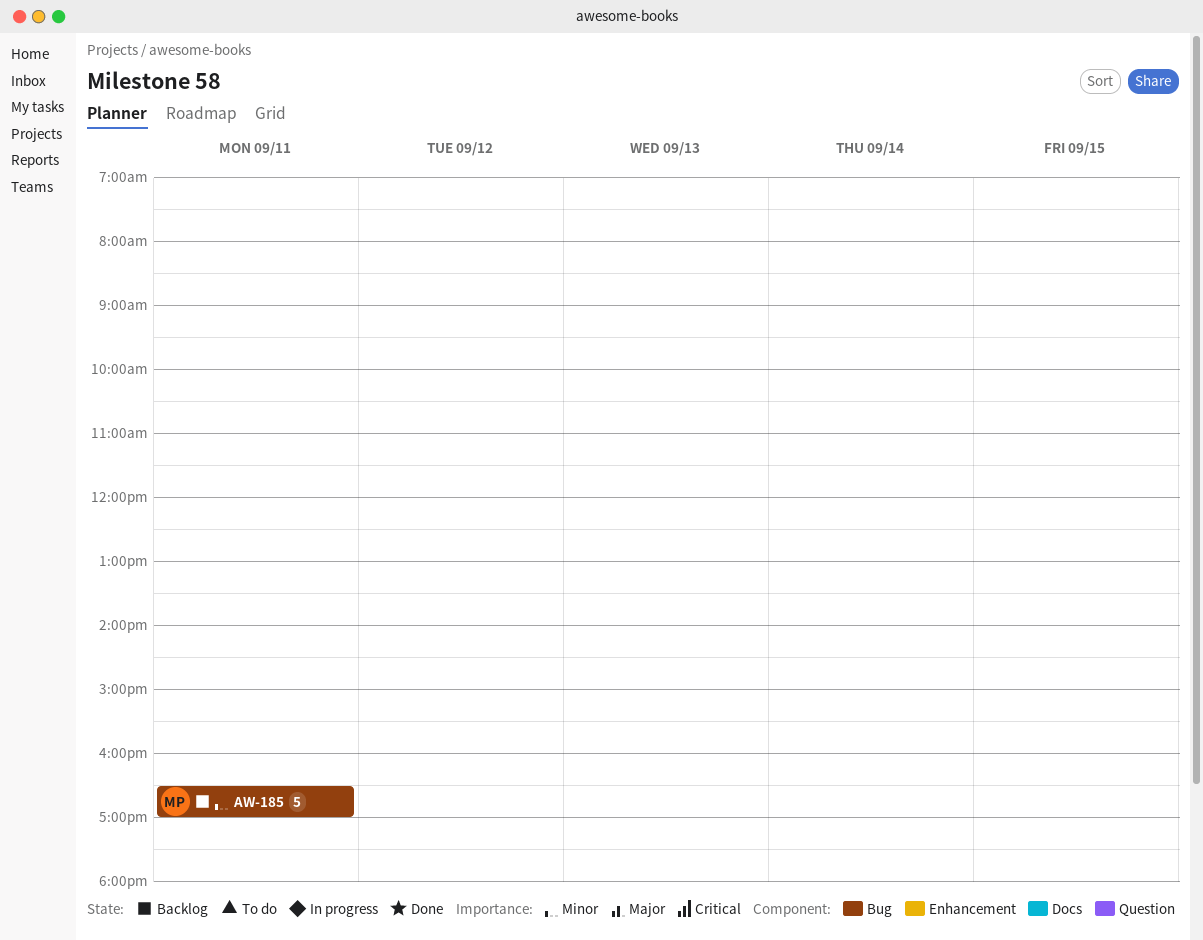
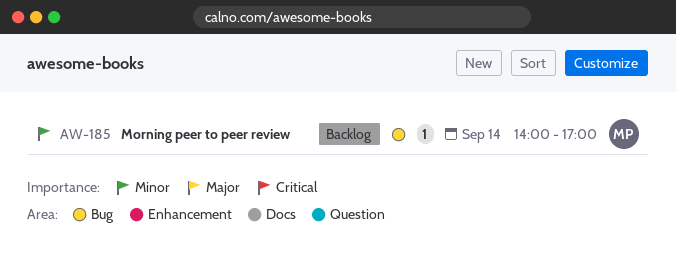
AW-185, estimate: 5 -> 1
AW-185, day: Sep 11 -> Sep 14
AW-185, begins: 16:30 -> 14:00

